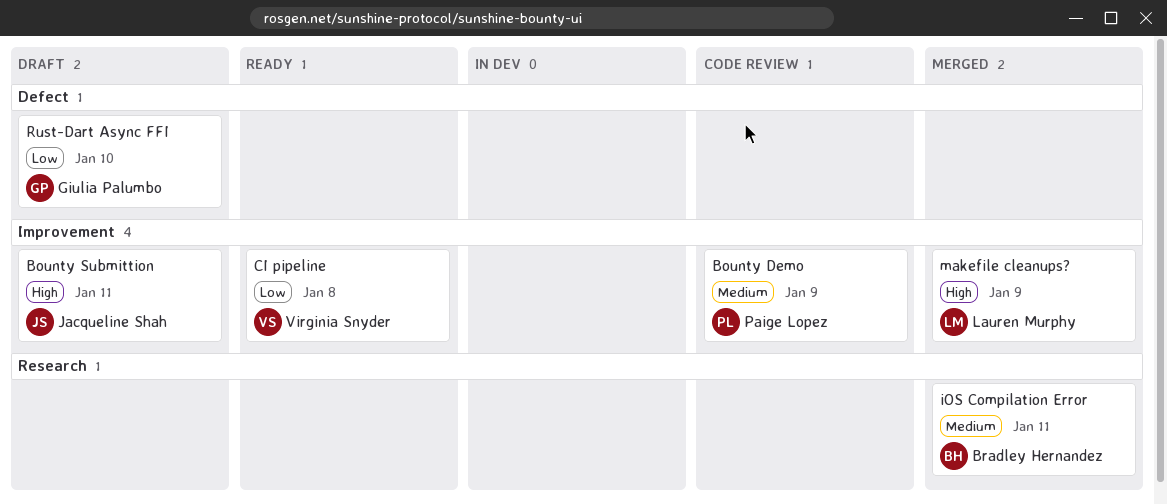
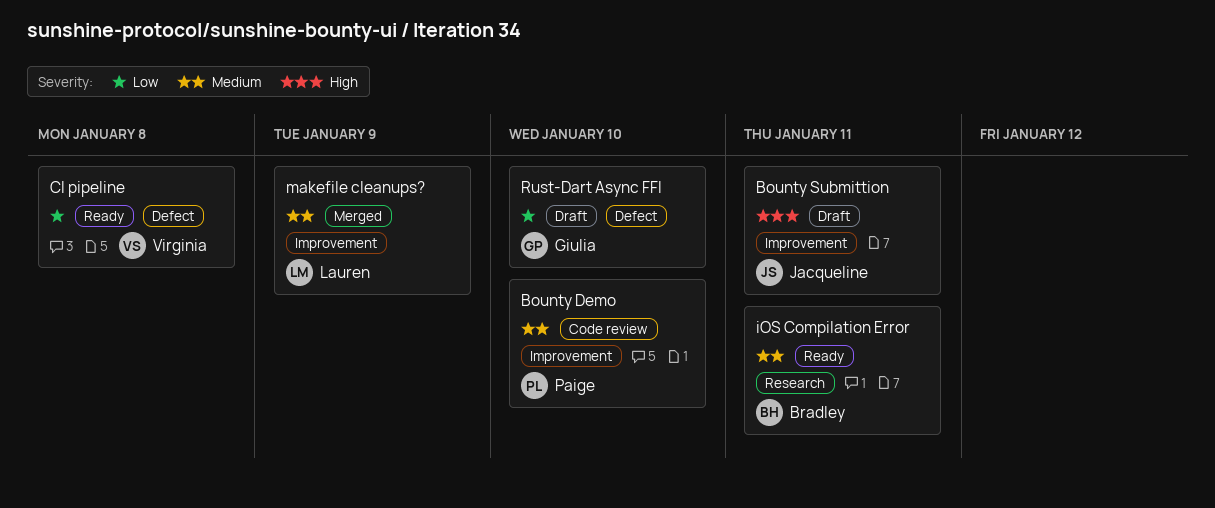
Bounty Demo, due: Jan 9 -> Jan 10
CI pipeline, label: Improvement -> Defect
iOS Compilation Error, status: Merged -> Ready
makefile cleanups?, priority: High -> Medium

